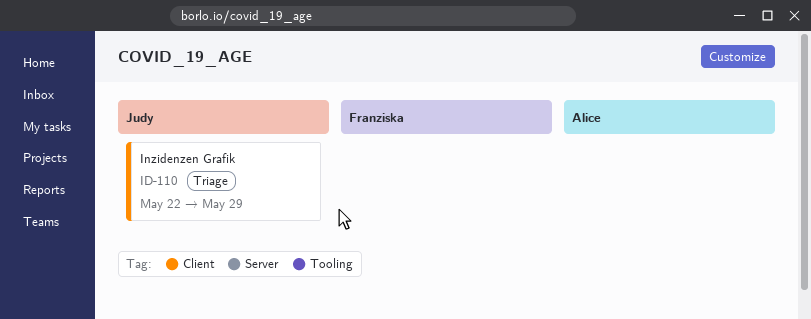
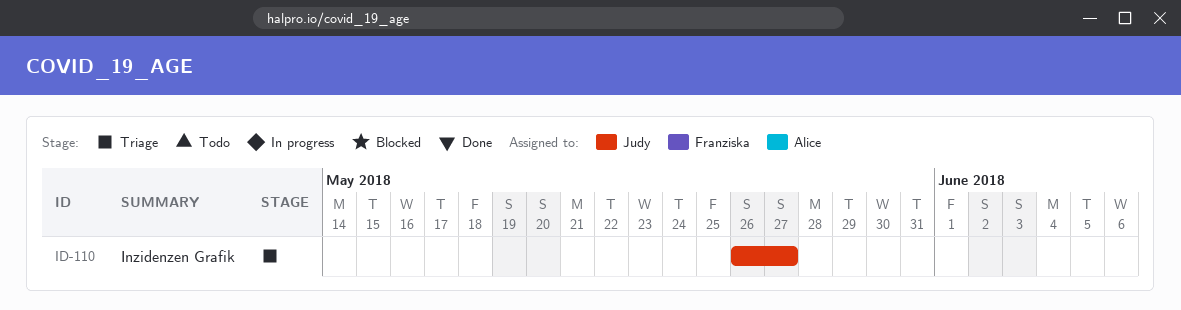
ID-110, start: May 22 -> May 26
ID-110, due: May 29 -> May 27

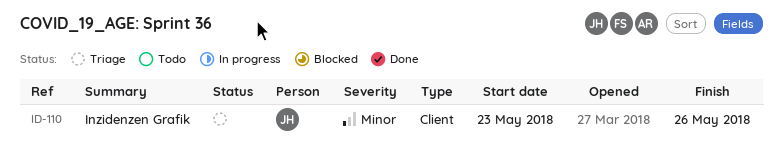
ID-110, start: May 26 -> May 23
ID-110, due: May 27 -> May 26

